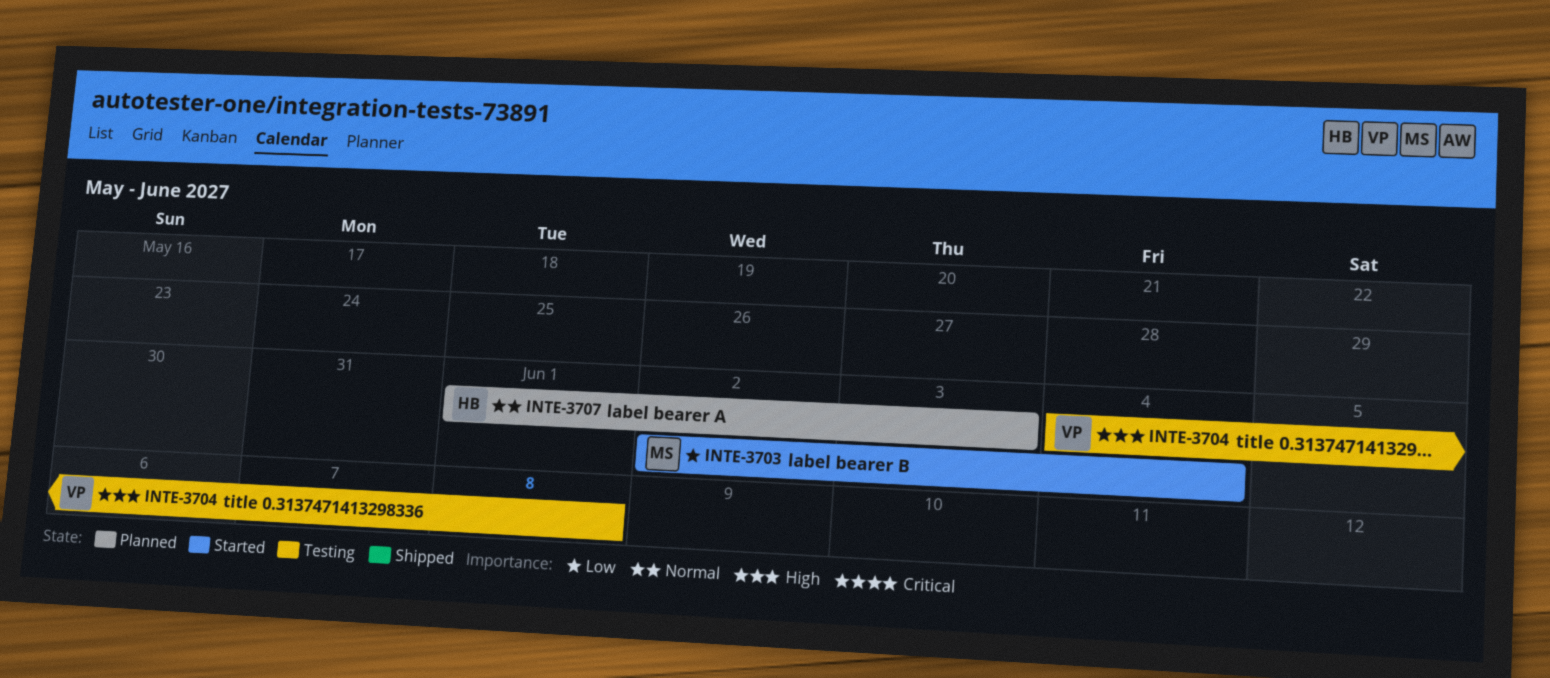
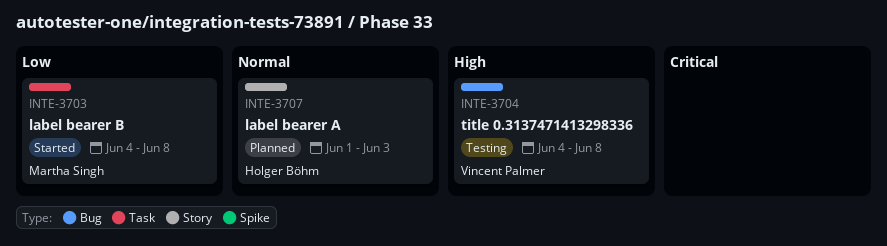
INTE-3703, start: Jun 2 -> Jun 4
INTE-3703, due: Jun 4 -> Jun 8

